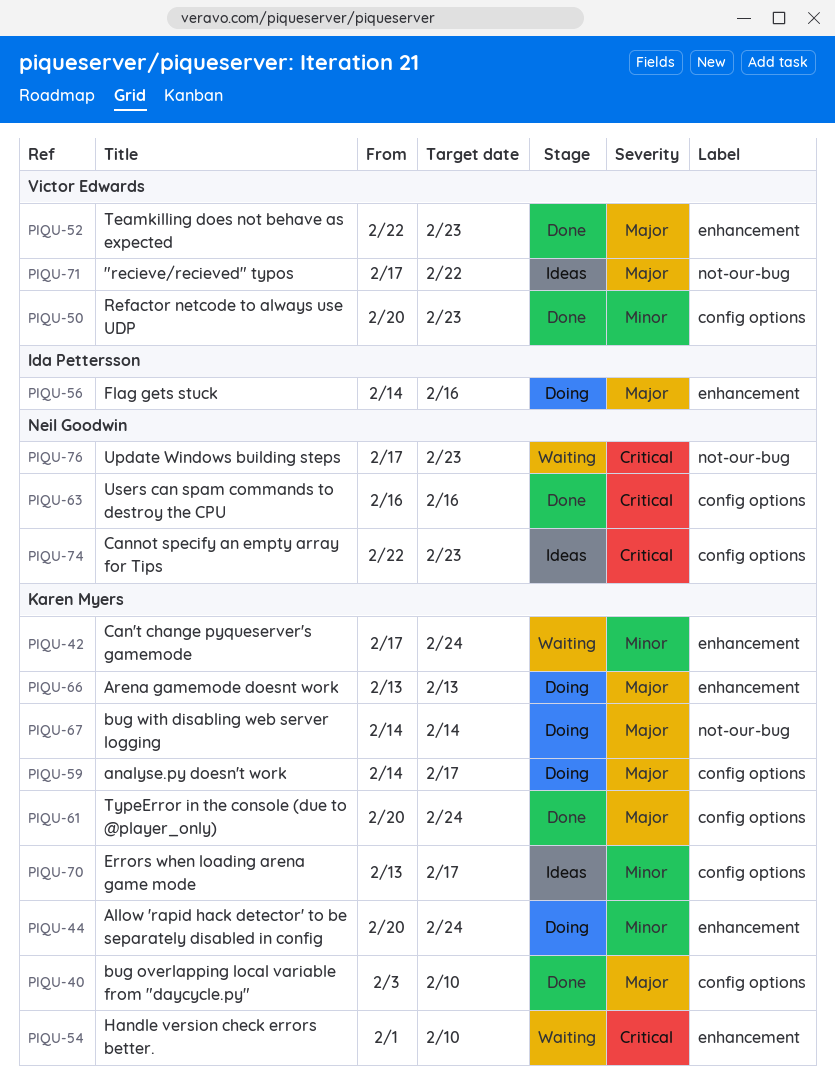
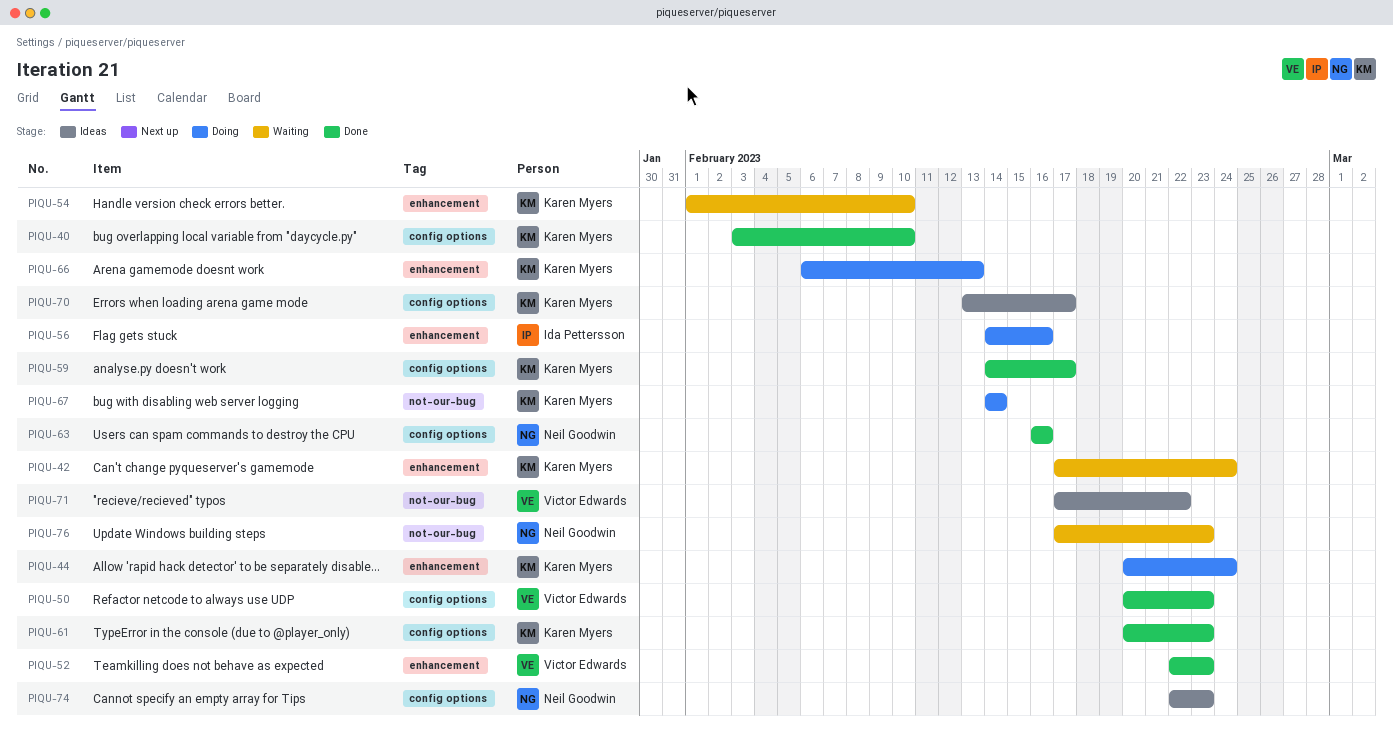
PIQU-59, status: Doing -> Done
PIQU-61, due: Feb 24 -> Feb 23
PIQU-66, start: Feb 13 -> Feb 6

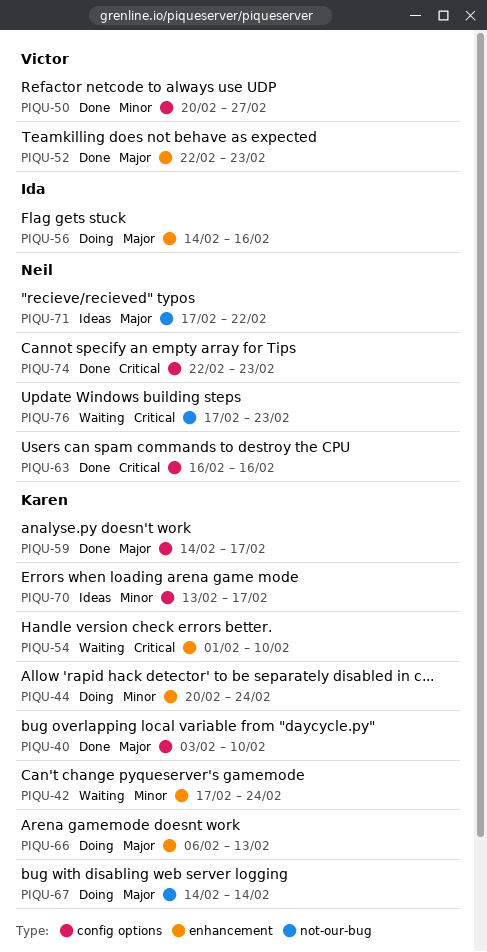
PIQU-50, due: Feb 23 -> Feb 27
PIQU-61: present -> none
PIQU-71, owner: Victor Edwards -> Neil Goodwin
PIQU-74, status: Ideas -> Done

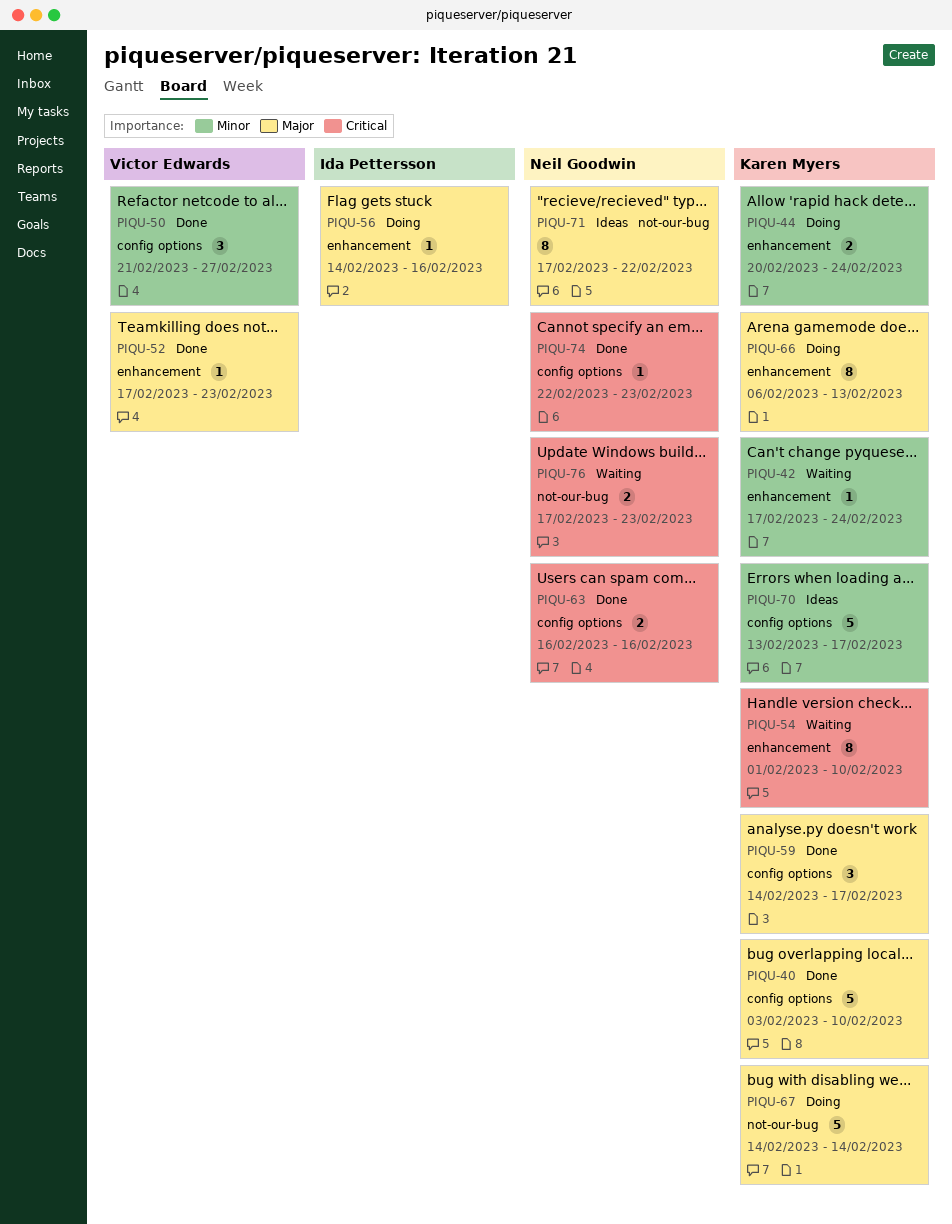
PIQU-50, start: Feb 20 -> Feb 21
PIQU-52, start: Feb 22 -> Feb 17

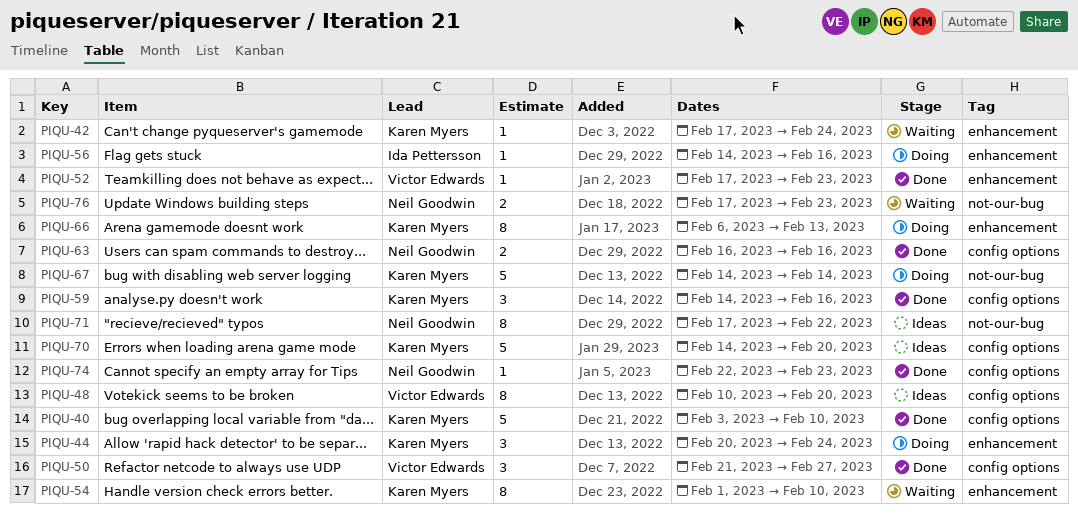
PIQU-44, estimate: 2 -> 3
PIQU-48: none -> present
PIQU-59, due: Feb 17 -> Feb 16
PIQU-70, start: Feb 13 -> Feb 14
PIQU-70, due: Feb 17 -> Feb 20

